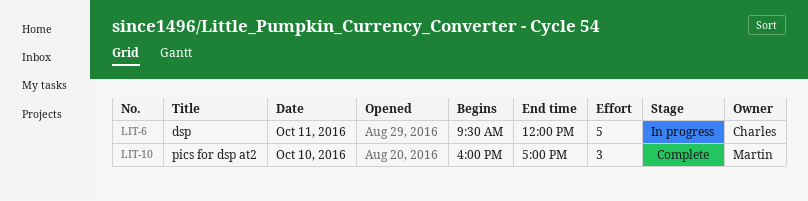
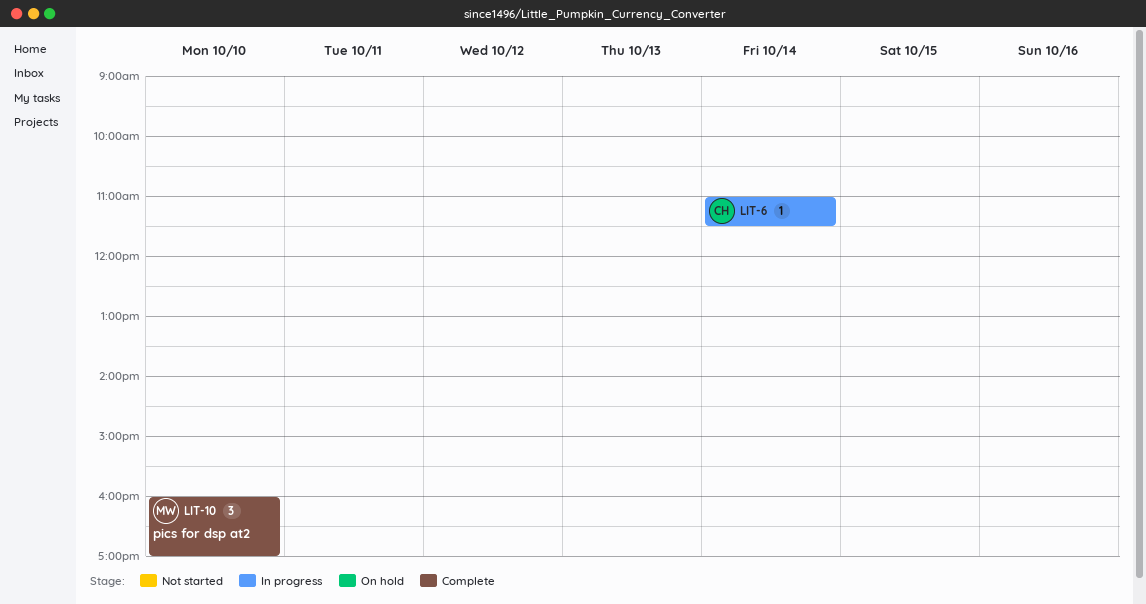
LIT-6, estimate: 5 -> 1
LIT-6, day: Oct 11 -> Oct 14
LIT-6, begins: 09:30 -> 11:00
LIT-6, ends: 12:00 -> 11:30

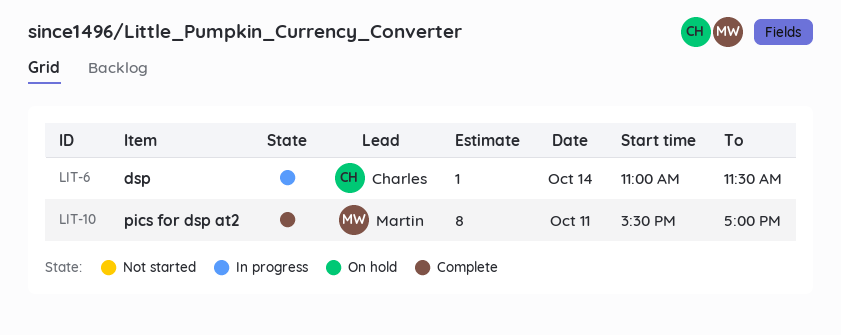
LIT-10, estimate: 3 -> 8
LIT-10, day: Oct 10 -> Oct 11
LIT-10, begins: 16:00 -> 15:30

